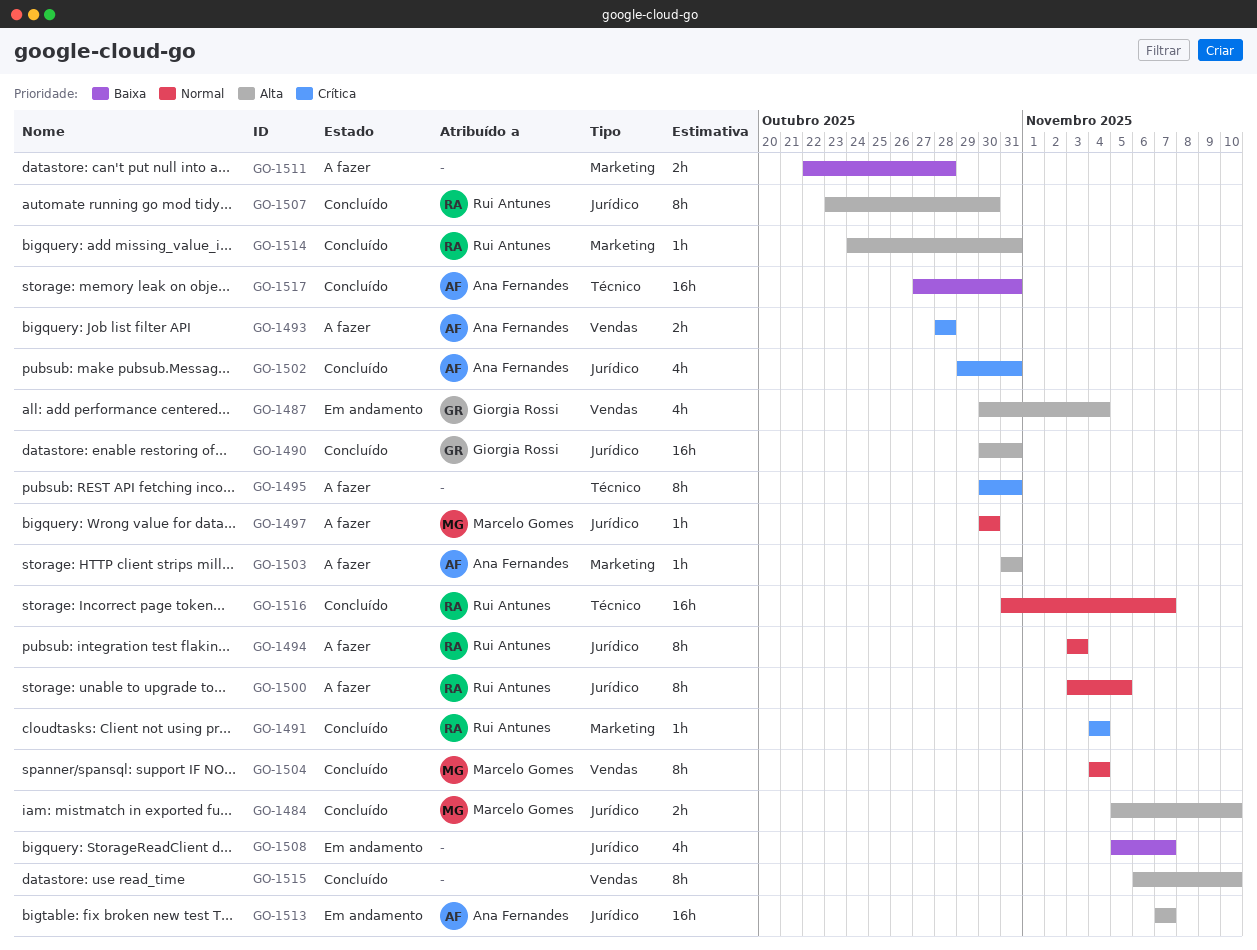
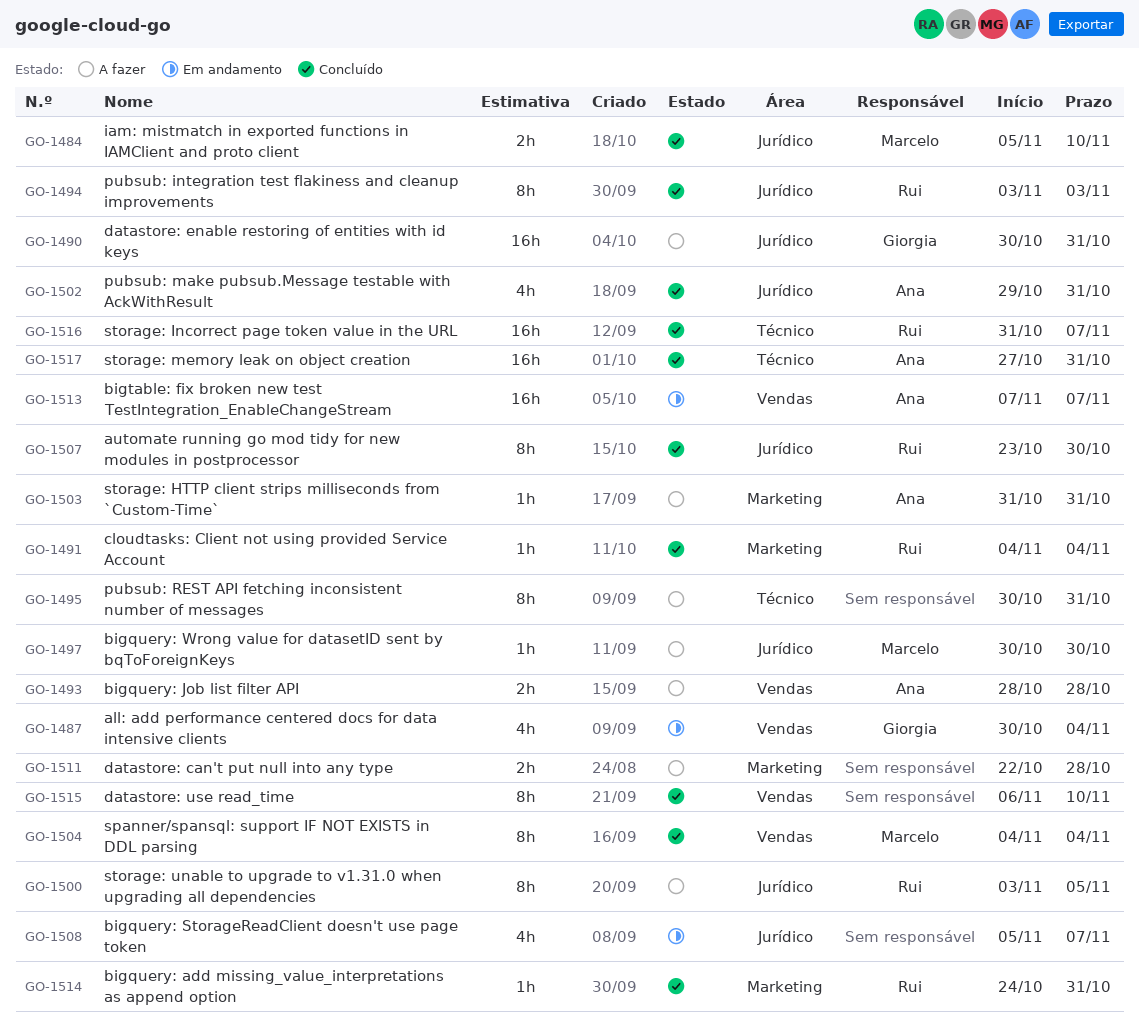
GO-1490, status: Concluído -> A fazer
GO-1494, status: A fazer -> Concluído
GO-1513, label: Jurídico -> Vendas

